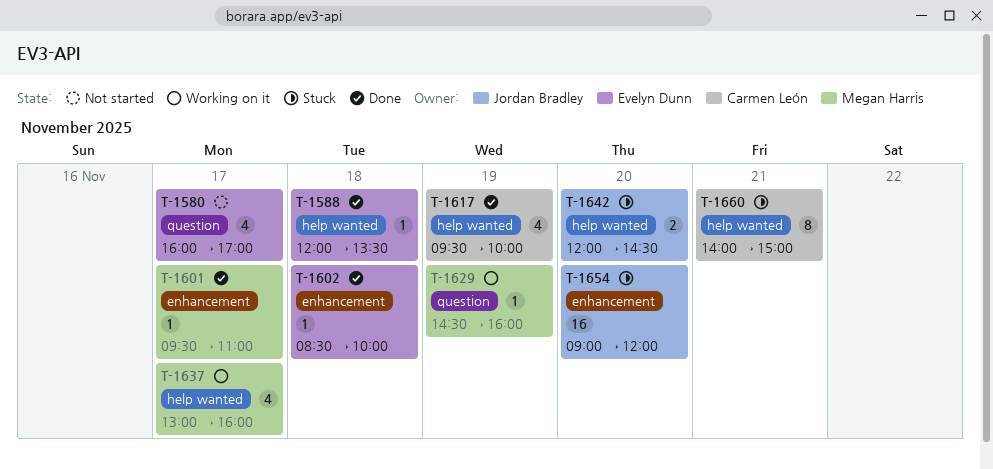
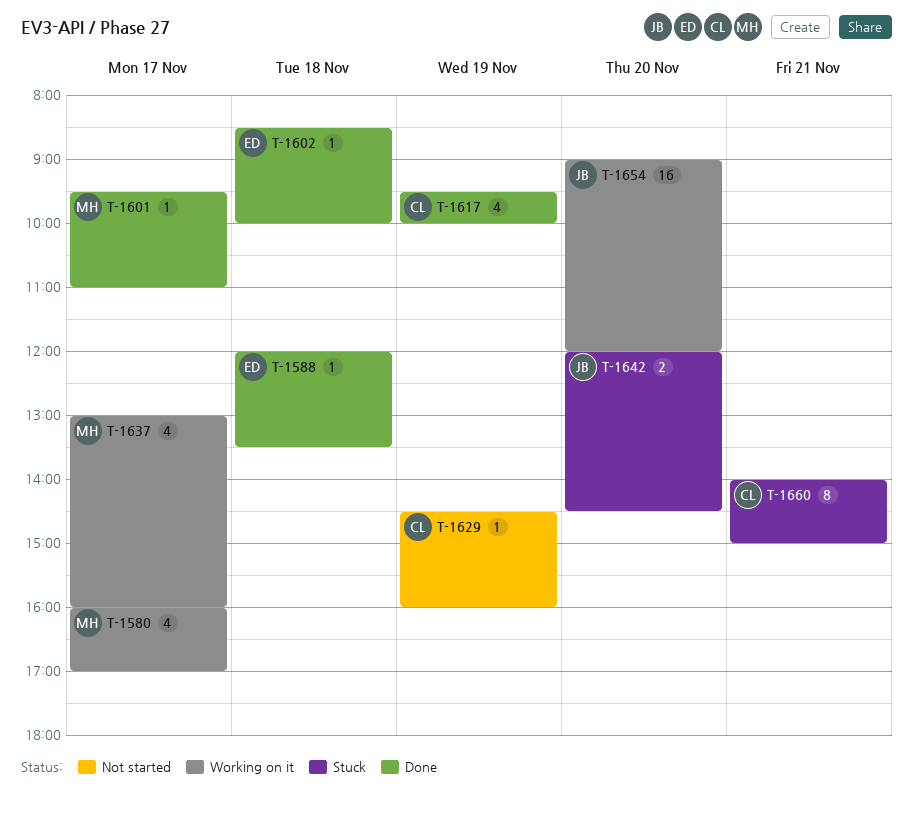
T-1580, status: Not started -> Working on it
T-1580, owner: Evelyn Dunn -> Megan Harris
T-1629, status: Working on it -> Not started
T-1629, owner: Megan Harris -> Carmen León
T-1654, status: Stuck -> Working on it

